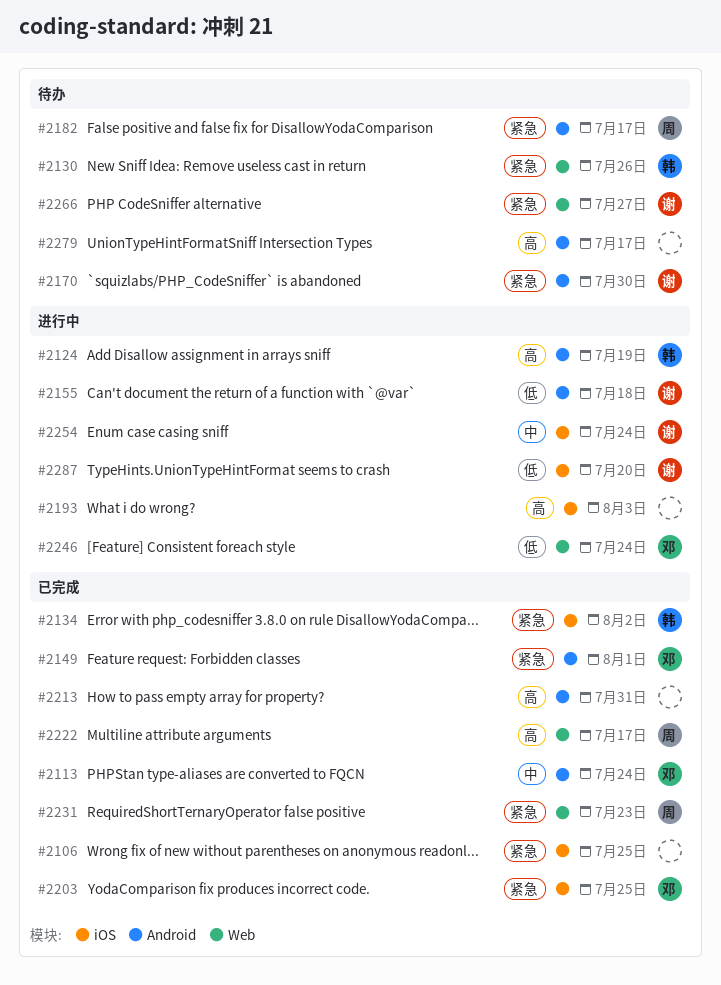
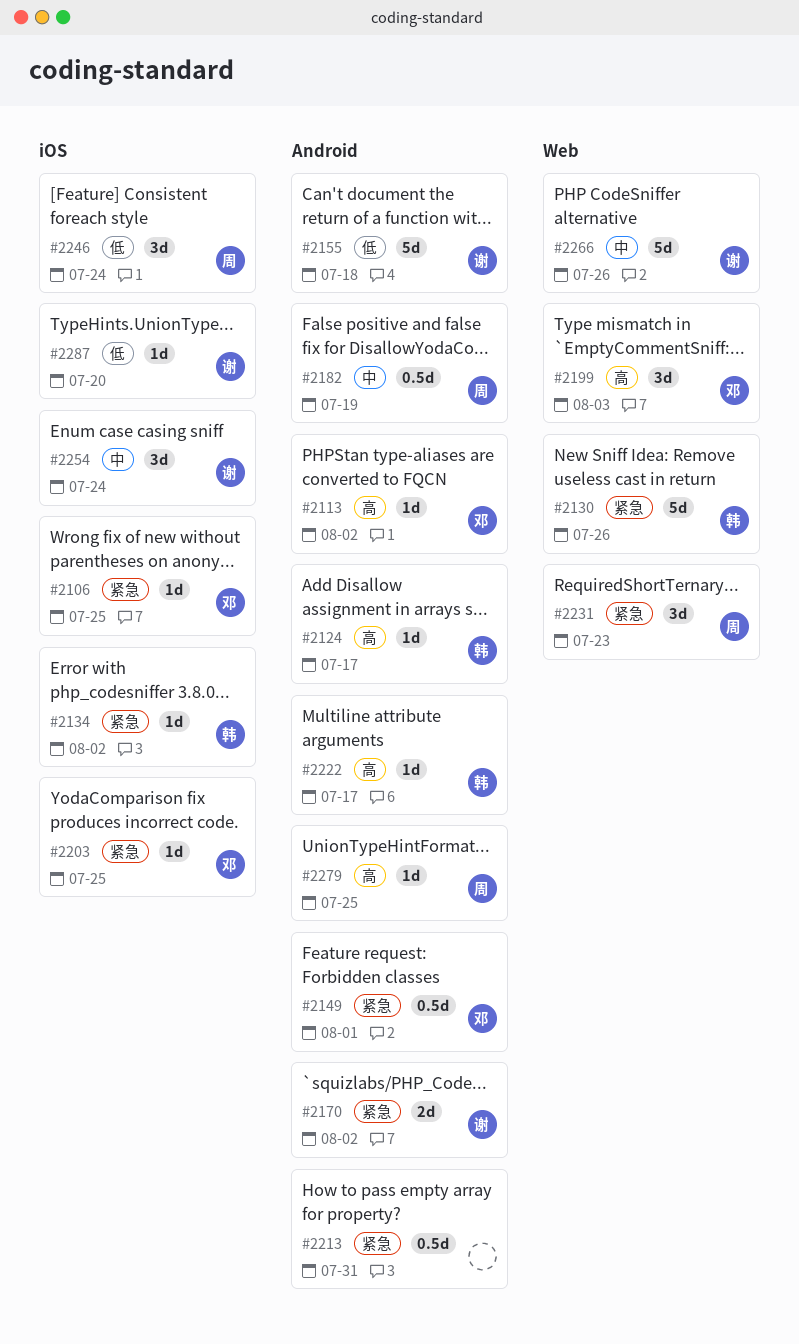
#2106, owner: none -> 邓
#2113, priority: 中 -> 高
#2113, due: Jul 24 -> Aug 2
#2124, due: Jul 19 -> Jul 17
#2170, due: Jul 30 -> Aug 2
#2182, priority: 紧急 -> 中
#2182, due: Jul 17 -> Jul 19
#2193: present -> none
#2199: none -> present
#2213, priority: 高 -> 紧急
#2222, owner: 周 -> 韩
#2222, label: Web -> Android
#2246, owner: 邓 -> 周
#2246, label: Web -> iOS
#2266, priority: 紧急 -> 中
#2266, due: Jul 27 -> Jul 26
#2279, owner: none -> 周
#2279, due: Jul 17 -> Jul 25

